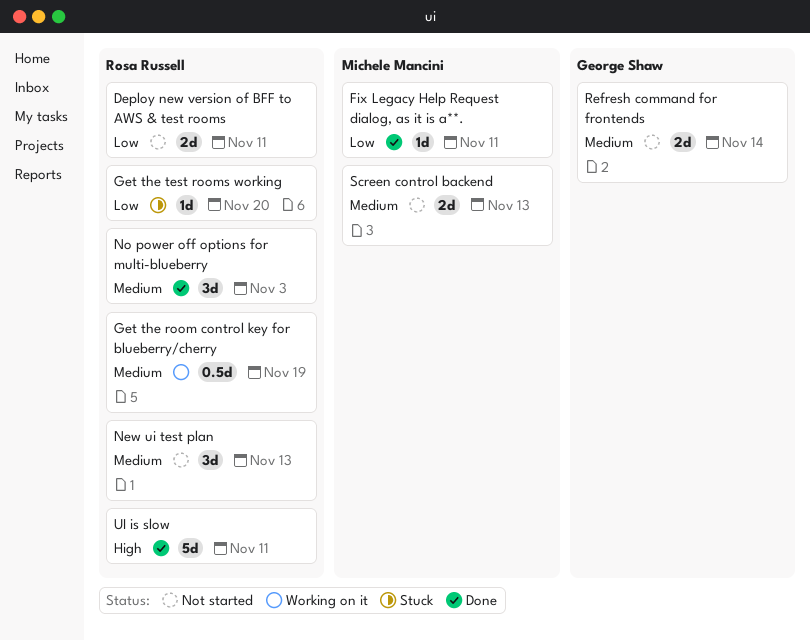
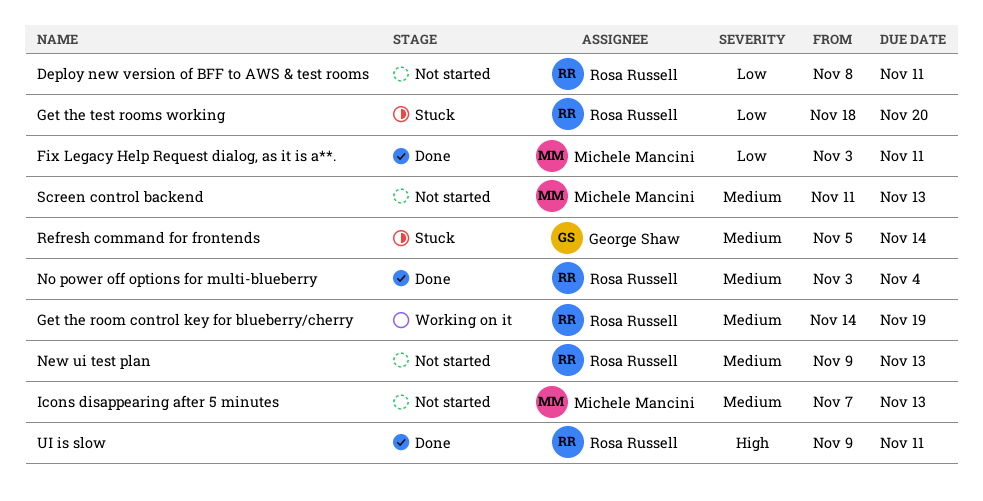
Icons disappearing after 5 minutes: none -> present
No power off options for multi-blueberry, due: Nov 3 -> Nov 4
Refresh command for frontends, status: Not started -> Stuck

